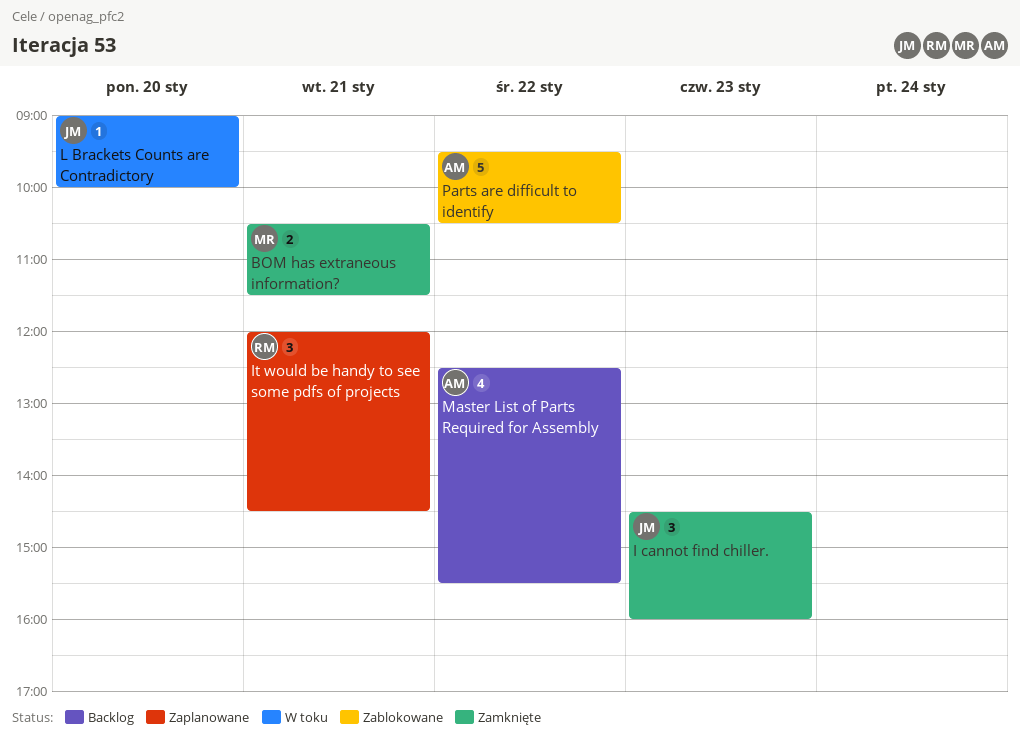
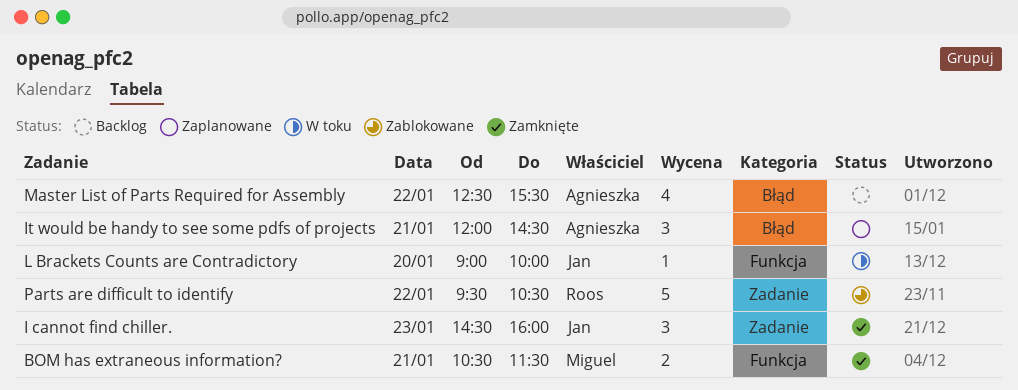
It would be handy to see some pdfs of projects, owner: Roos -> Agnieszka
Parts are difficult to identify, owner: Agnieszka -> Roos

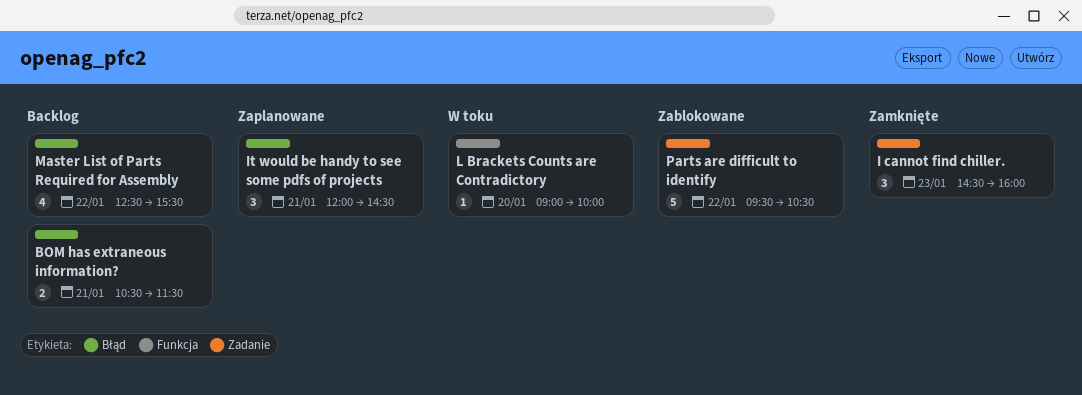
BOM has extraneous information?, status: Zamknięte -> Backlog
BOM has extraneous information?, label: Funkcja -> Błąd

